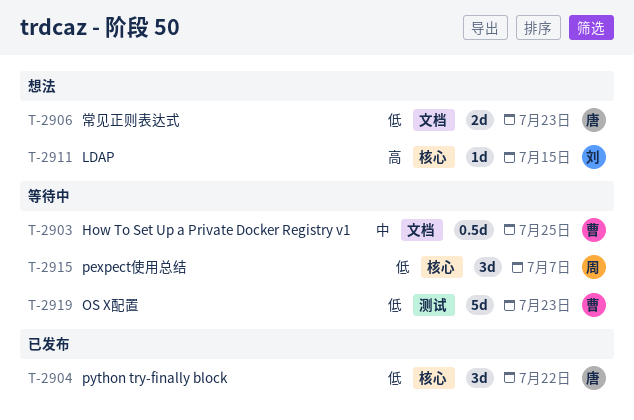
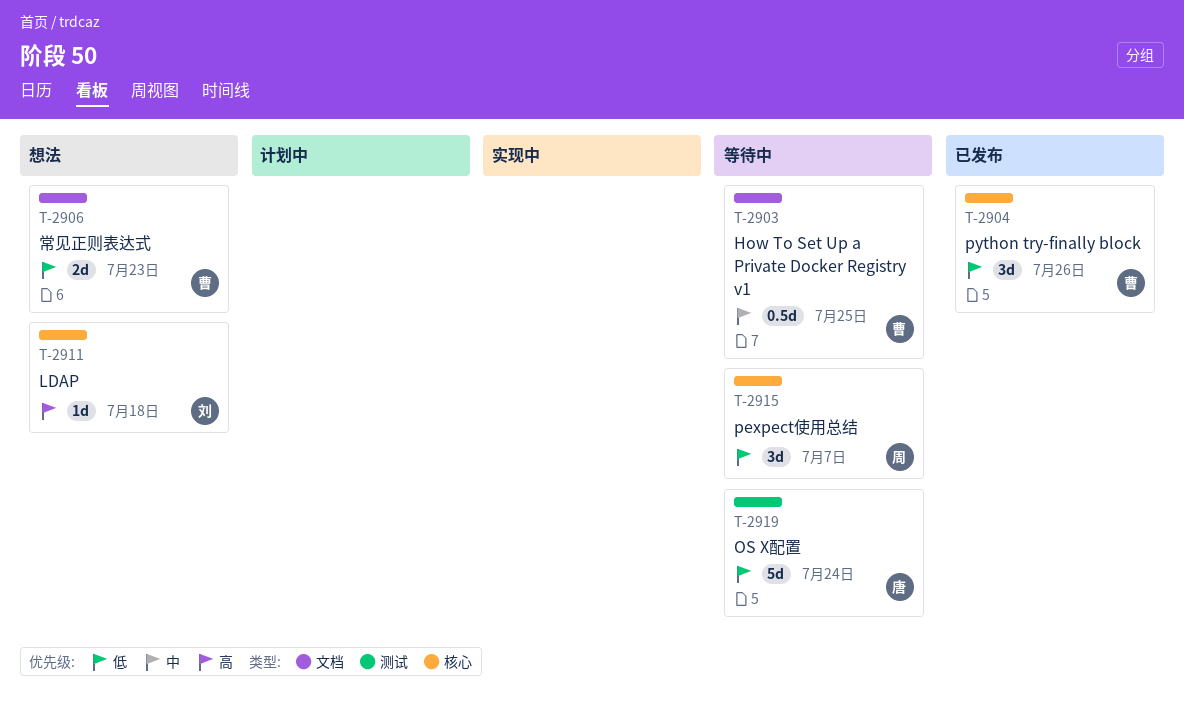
T-2904, owner: 唐 -> 曹
T-2904, due: Jul 22 -> Jul 26
T-2906, owner: 唐 -> 曹
T-2911, due: Jul 15 -> Jul 18
T-2919, owner: 曹 -> 唐
T-2919, due: Jul 23 -> Jul 24

